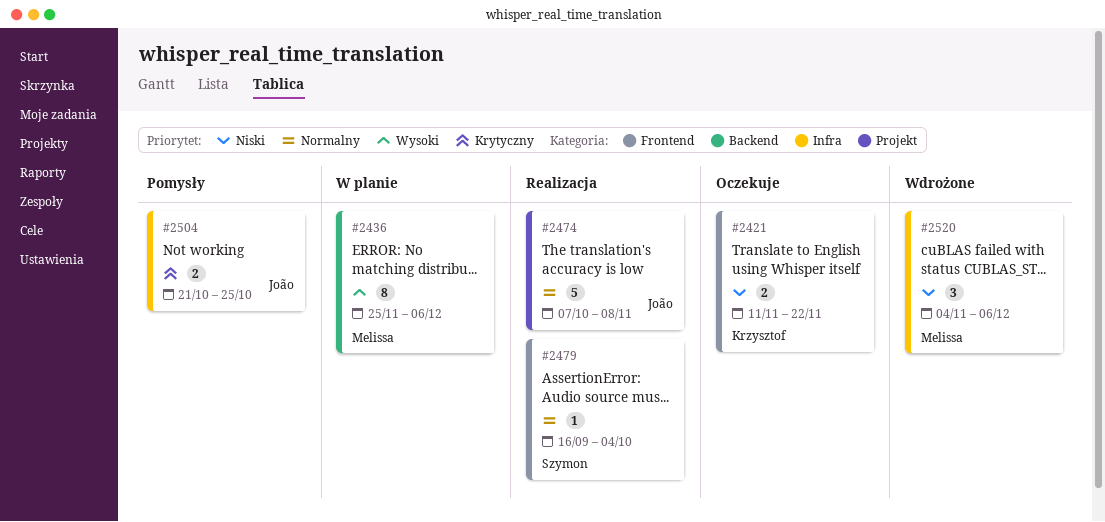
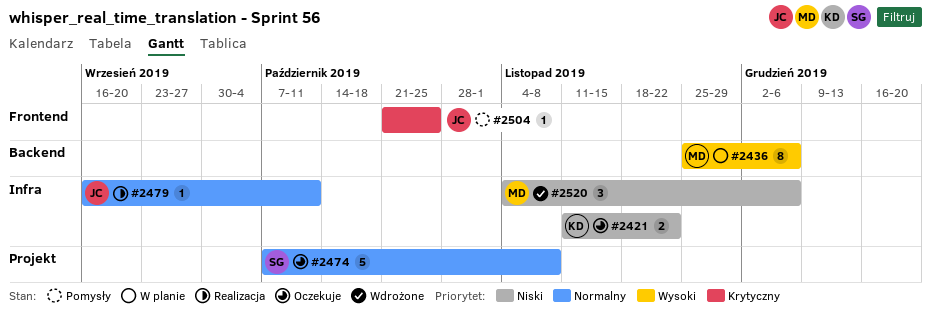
#2421, label: Frontend -> Infra
#2474, status: Realizacja -> Oczekuje
#2474, owner: João -> Szymon
#2479, owner: Szymon -> João
#2479, label: Frontend -> Infra
#2479, due: Oct 4 -> Oct 11
#2504, label: Infra -> Frontend
#2504, estimate: 2 -> 1

